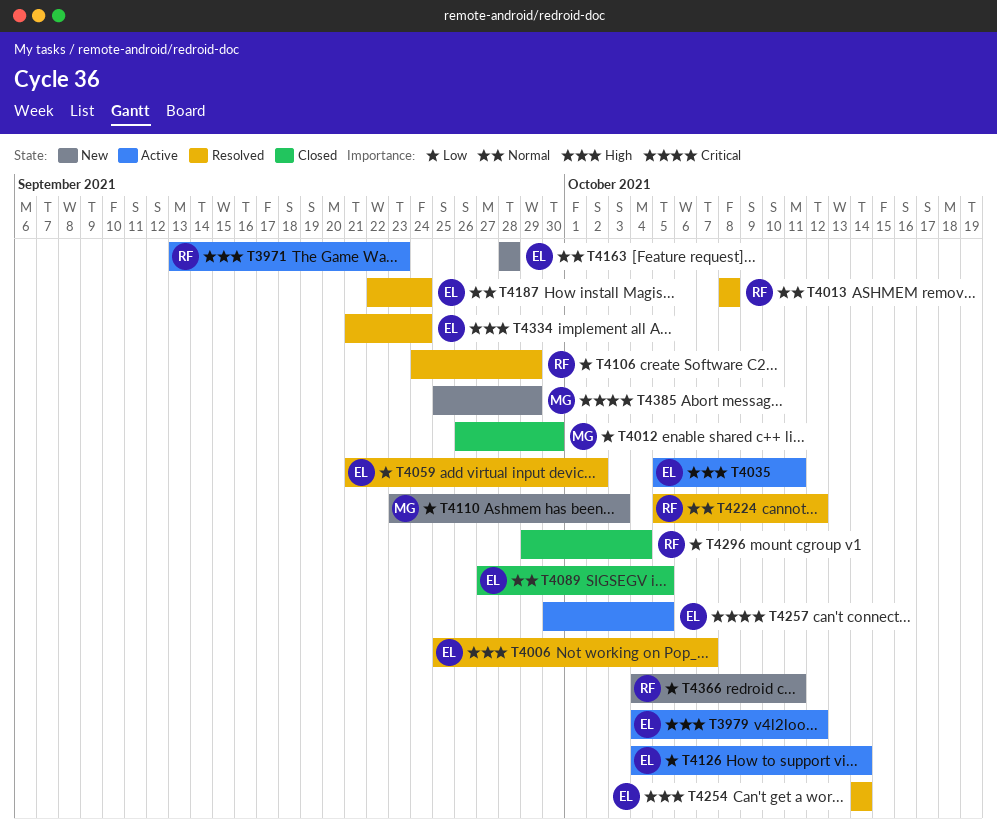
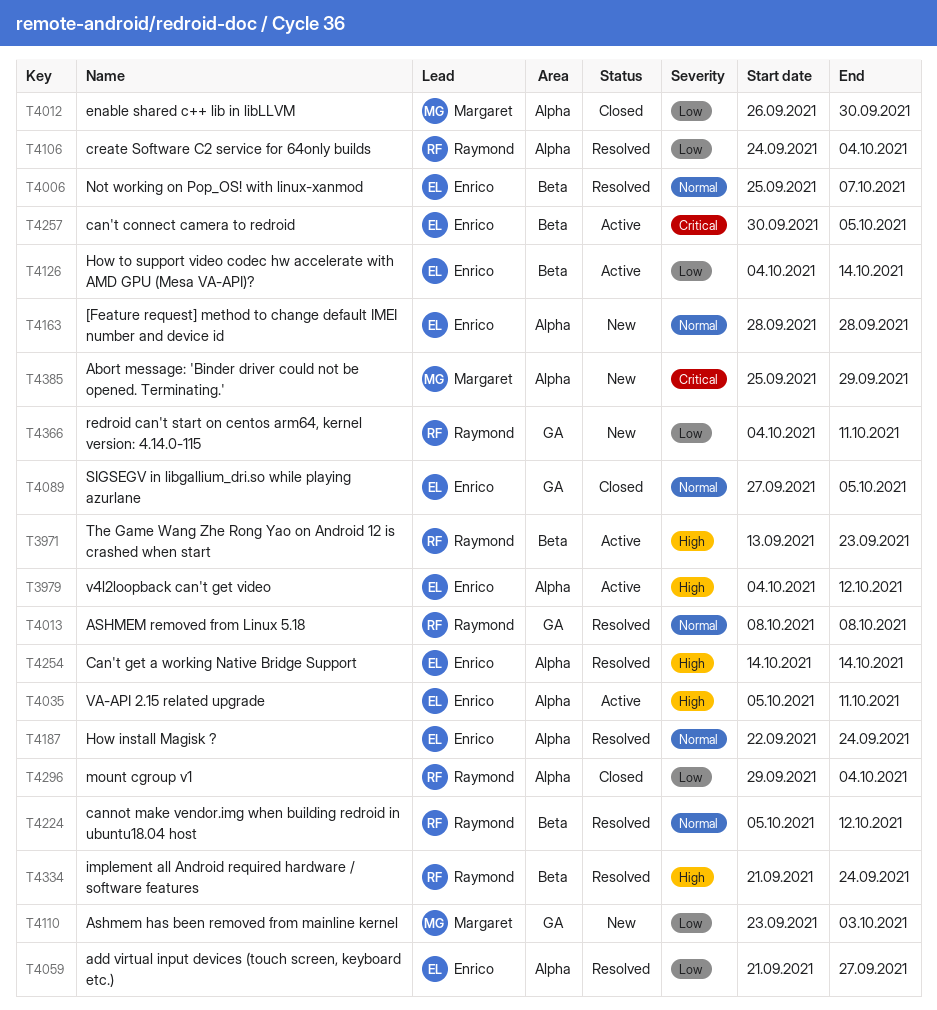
T4006, priority: High -> Normal
T4059, due: Oct 2 -> Sep 27
T4106, due: Sep 29 -> Oct 4
T4334, owner: Enrico -> Raymond

